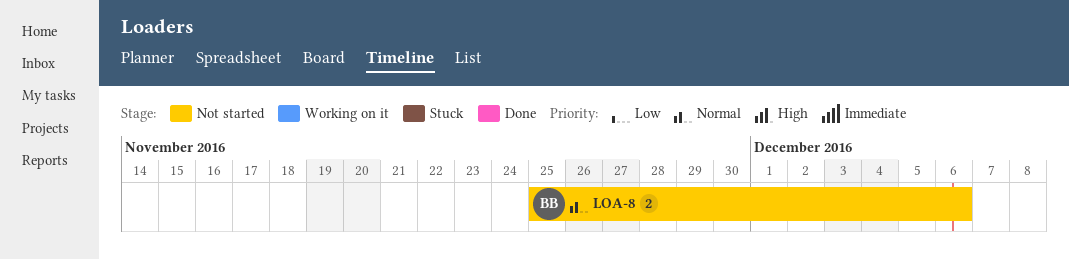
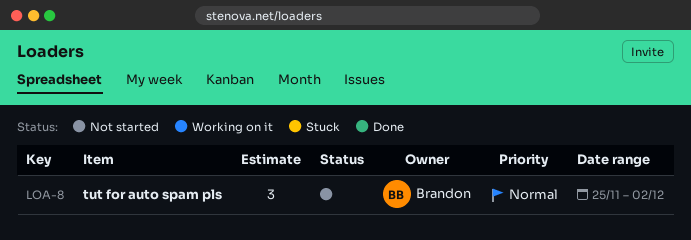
LOA-8, estimate: 2 -> 3
LOA-8, due: Dec 6 -> Dec 2

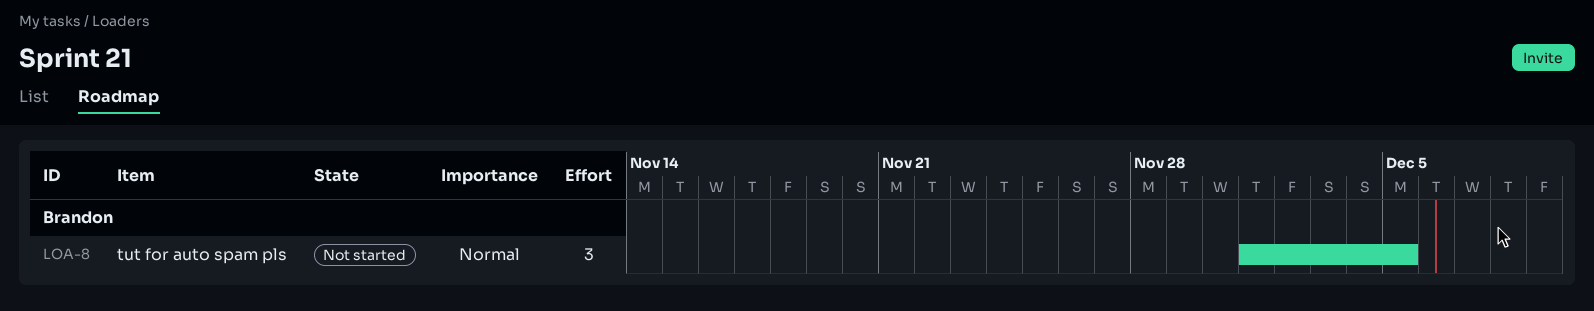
LOA-8, start: Nov 25 -> Dec 1
LOA-8, due: Dec 2 -> Dec 5

